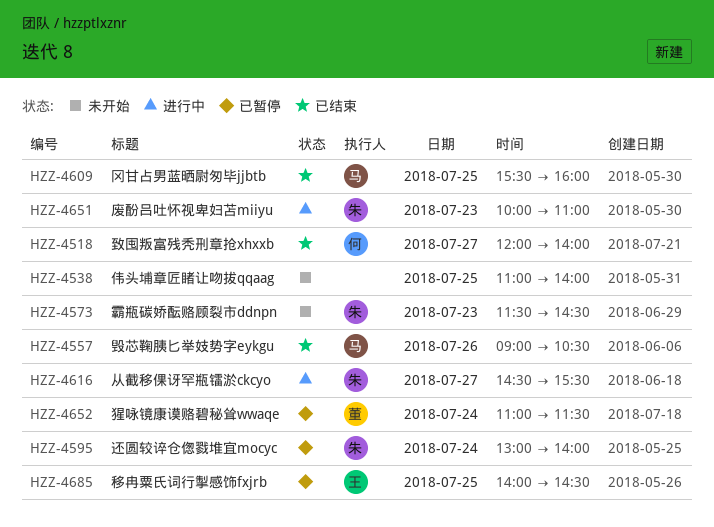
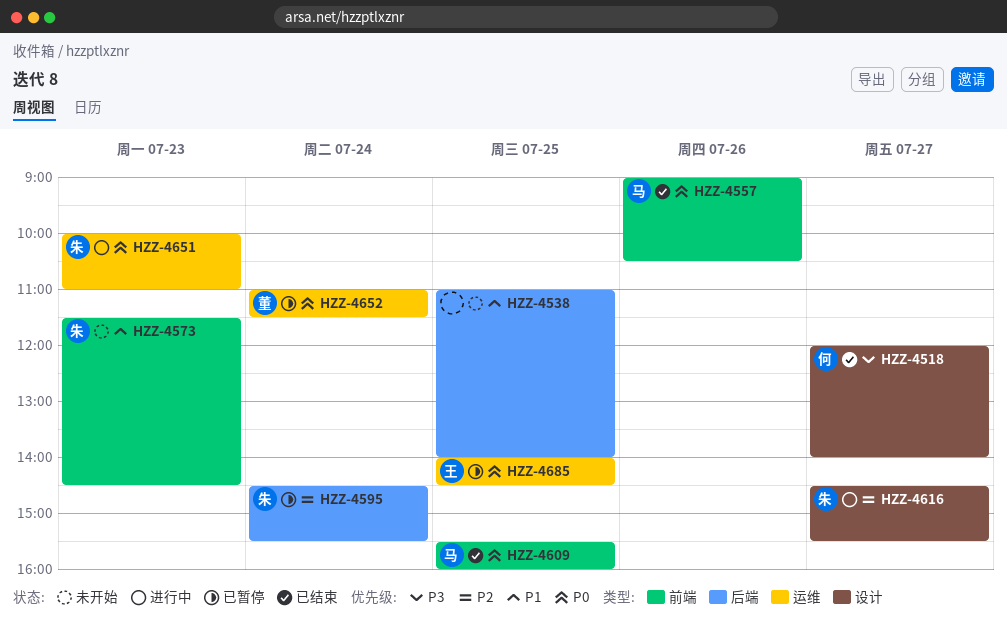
HZZ-4595, begins: 13:00 -> 14:30
HZZ-4595, ends: 14:00 -> 15:30

